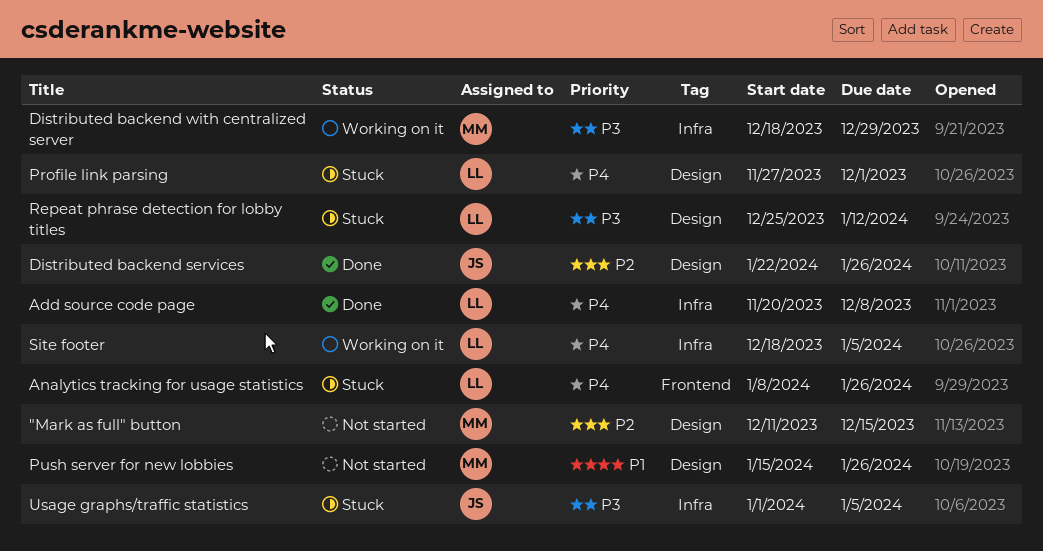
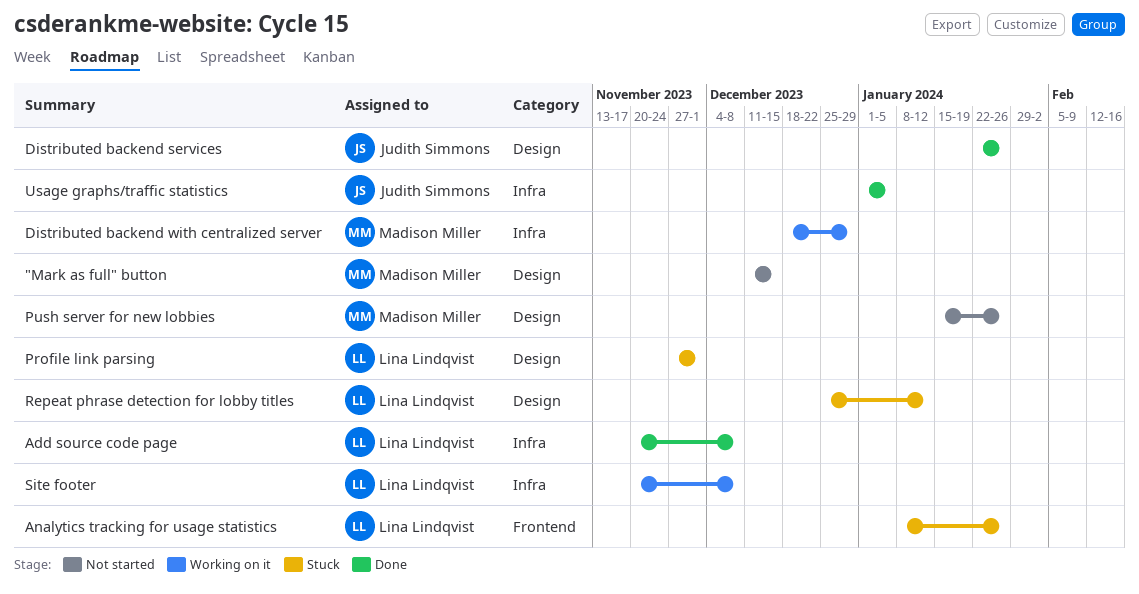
Site footer, start: Dec 18 -> Nov 20
Site footer, due: Jan 5 -> Dec 8
Usage graphs/traffic statistics, status: Stuck -> Done

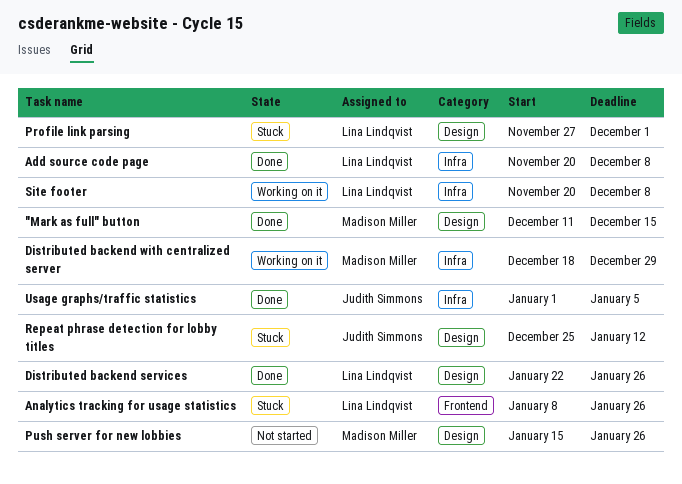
"Mark as full" button, status: Not started -> Done
Distributed backend services, owner: Judith Simmons -> Lina Lindqvist
Repeat phrase detection for lobby titles, owner: Lina Lindqvist -> Judith Simmons

